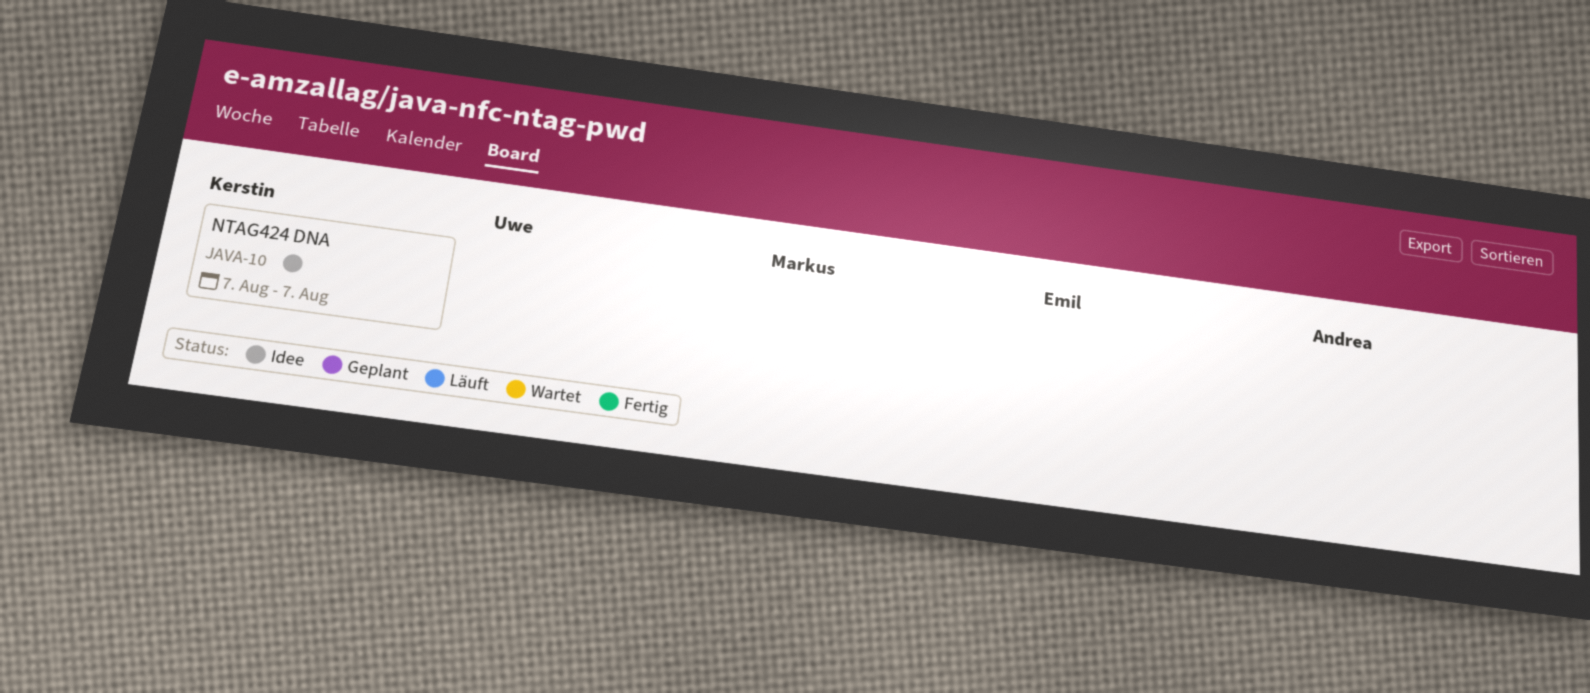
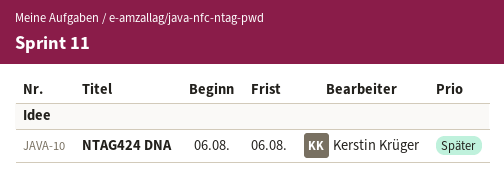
JAVA-10, start: Aug 7 -> Aug 6
JAVA-10, due: Aug 7 -> Aug 6

